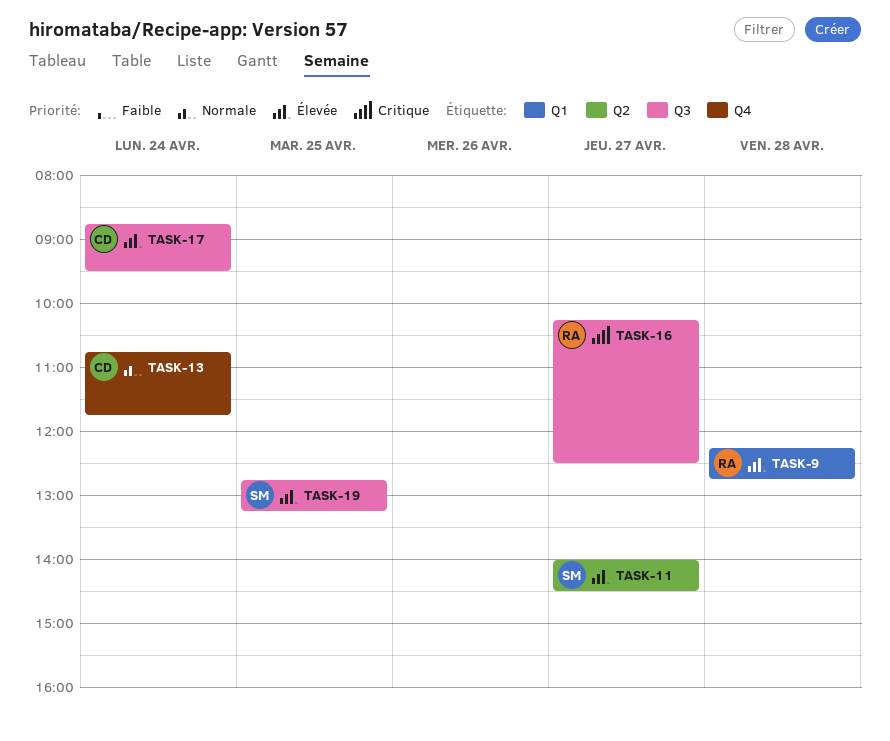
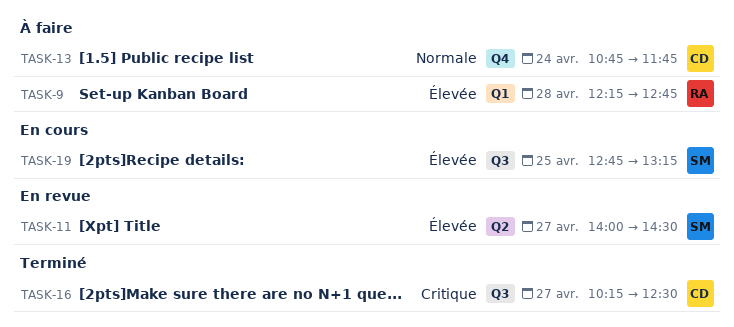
TASK-16, owner: RA -> CD
TASK-17: present -> none

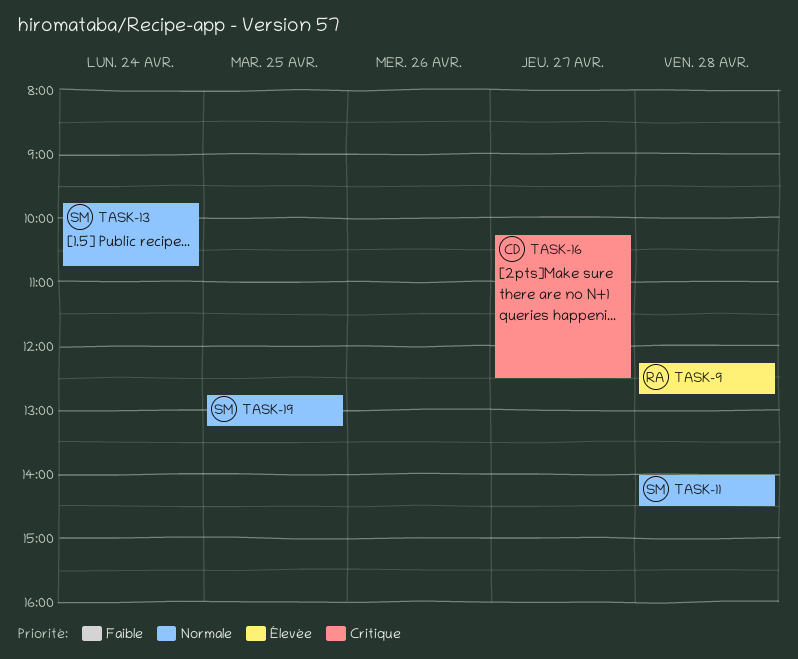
TASK-11, priority: Élevée -> Normale
TASK-11, day: Apr 27 -> Apr 28
TASK-13, owner: CD -> SM
TASK-13, begins: 10:45 -> 09:45
TASK-13, ends: 11:45 -> 10:45
TASK-19, priority: Élevée -> Normale

